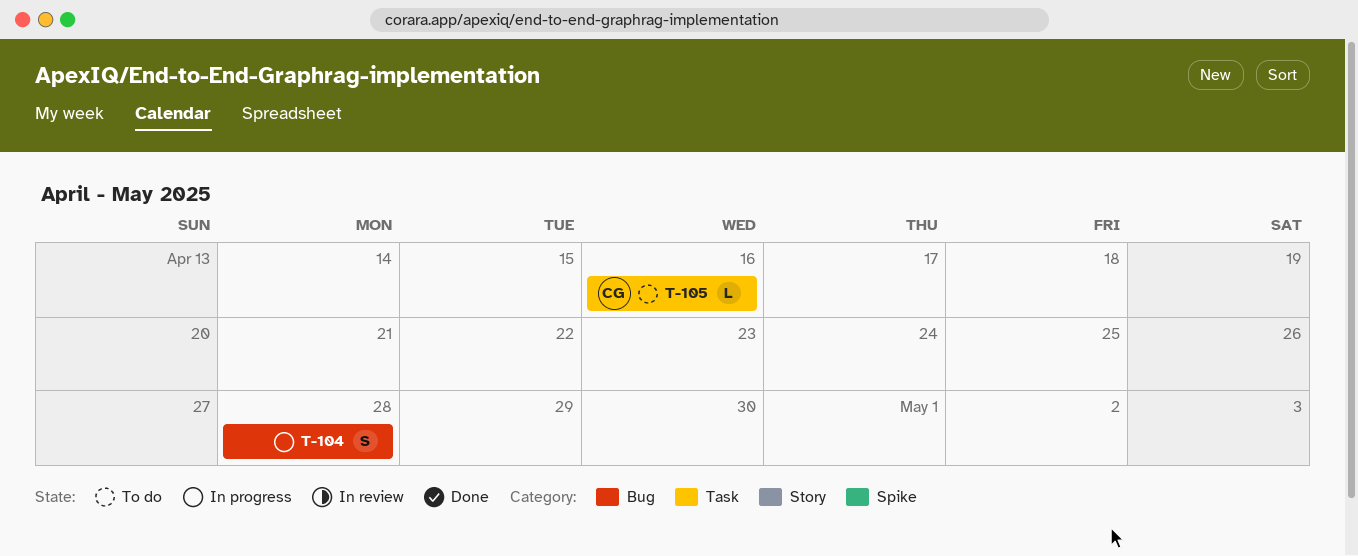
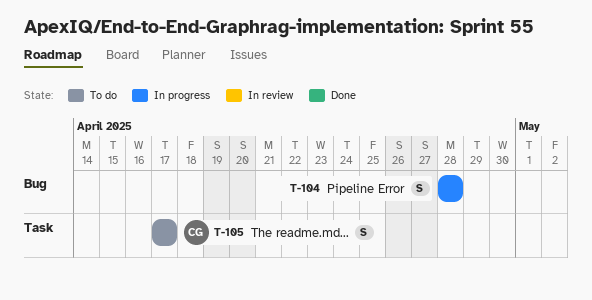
T-105, estimate: L -> S
T-105, start: Apr 16 -> Apr 17
T-105, due: Apr 16 -> Apr 17

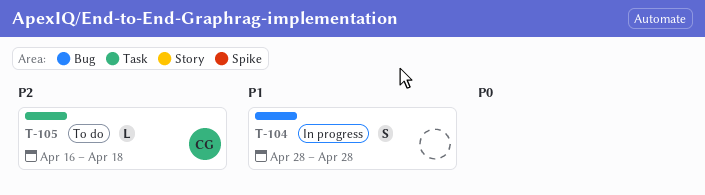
T-105, estimate: S -> L
T-105, start: Apr 17 -> Apr 16
T-105, due: Apr 17 -> Apr 18

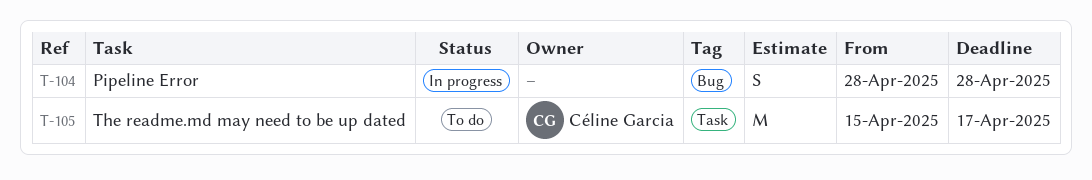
T-105, estimate: L -> M
T-105, start: Apr 16 -> Apr 15
T-105, due: Apr 18 -> Apr 17

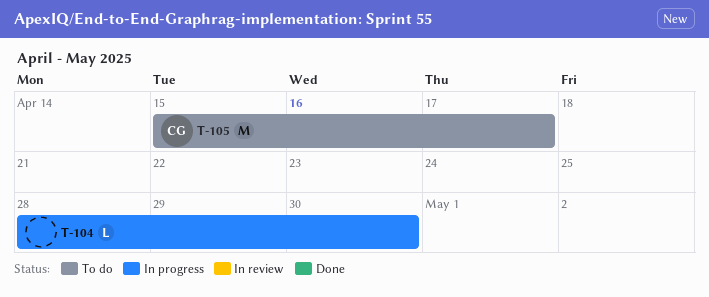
T-104, estimate: S -> L
T-104, due: Apr 28 -> Apr 30

